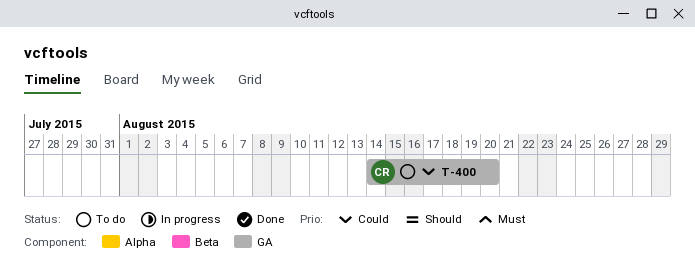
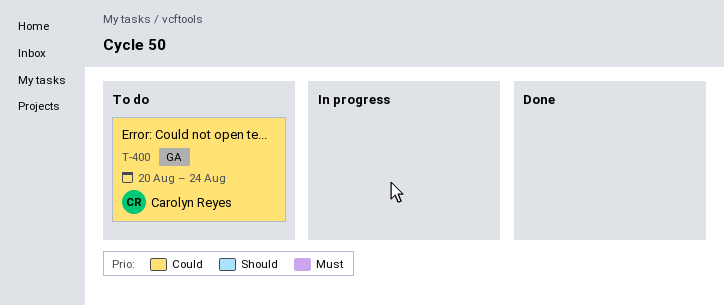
T-400, start: Aug 14 -> Aug 20
T-400, due: Aug 20 -> Aug 24

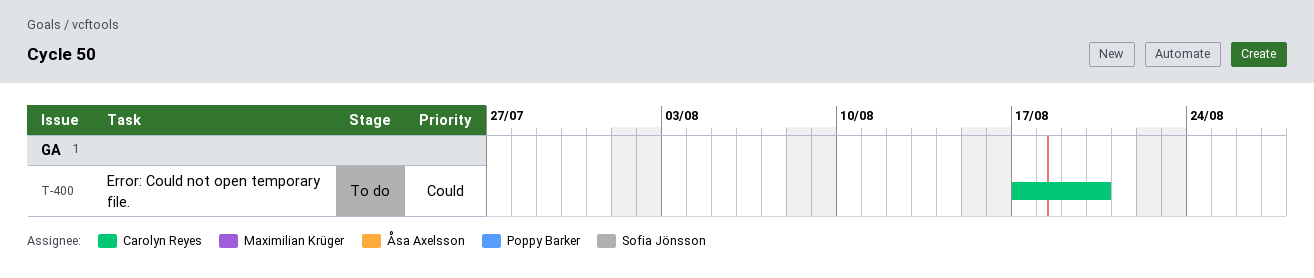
T-400, start: Aug 20 -> Aug 17
T-400, due: Aug 24 -> Aug 20

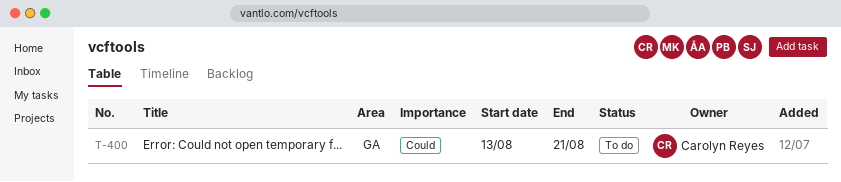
T-400, start: Aug 17 -> Aug 13
T-400, due: Aug 20 -> Aug 21

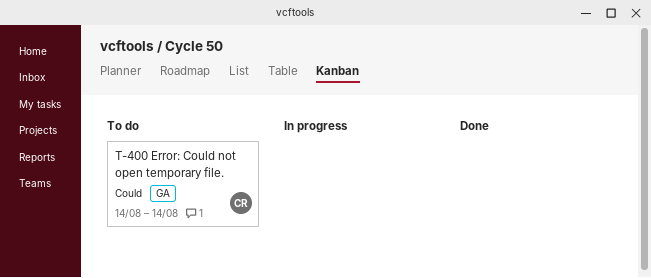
T-400, start: Aug 13 -> Aug 14
T-400, due: Aug 21 -> Aug 14

